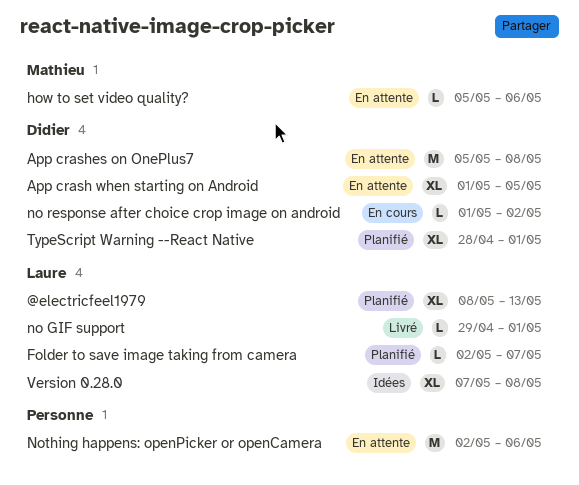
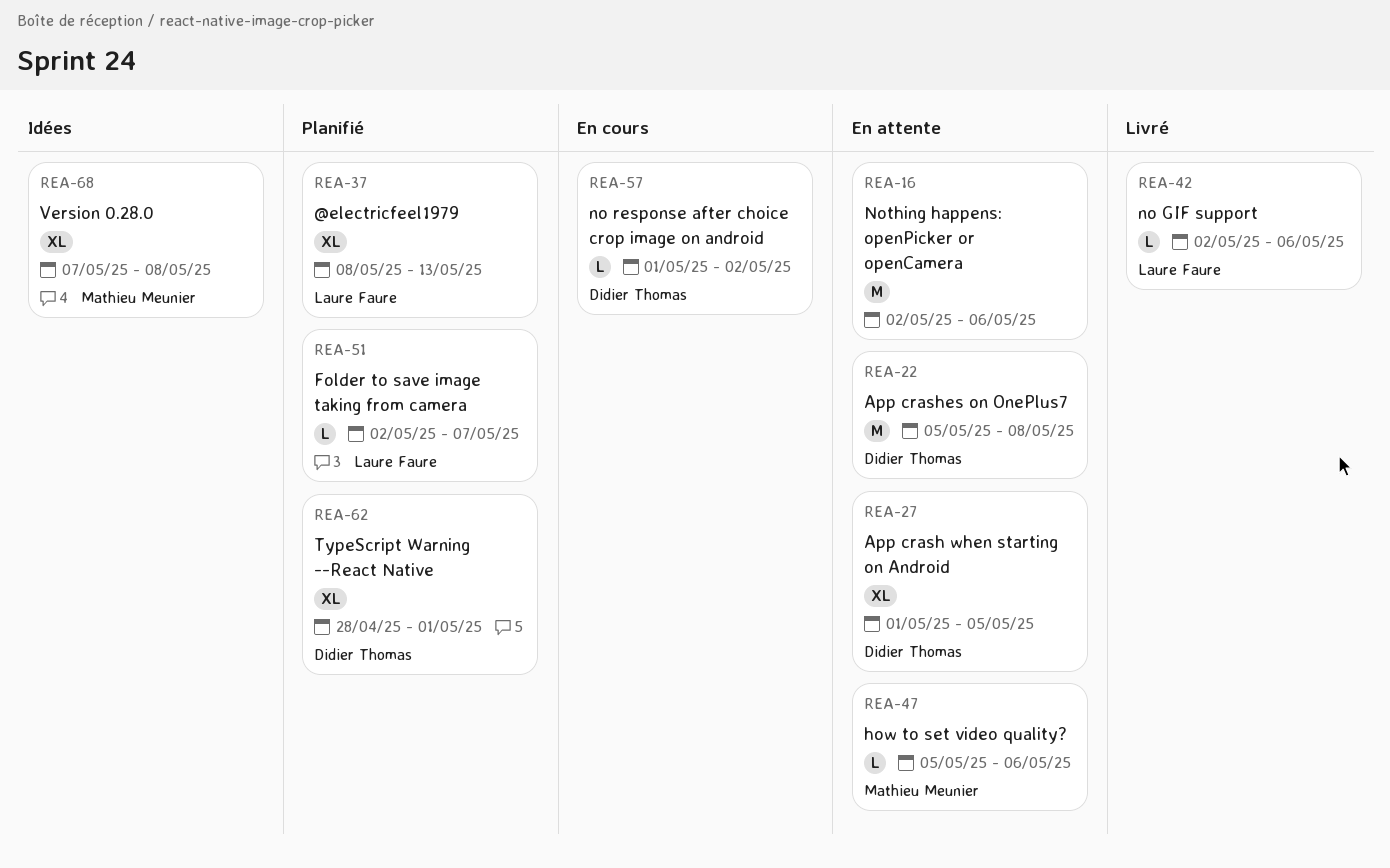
no GIF support, start: Apr 29 -> May 2
no GIF support, due: May 1 -> May 6
Version 0.28.0, owner: Laure Faure -> Mathieu Meunier

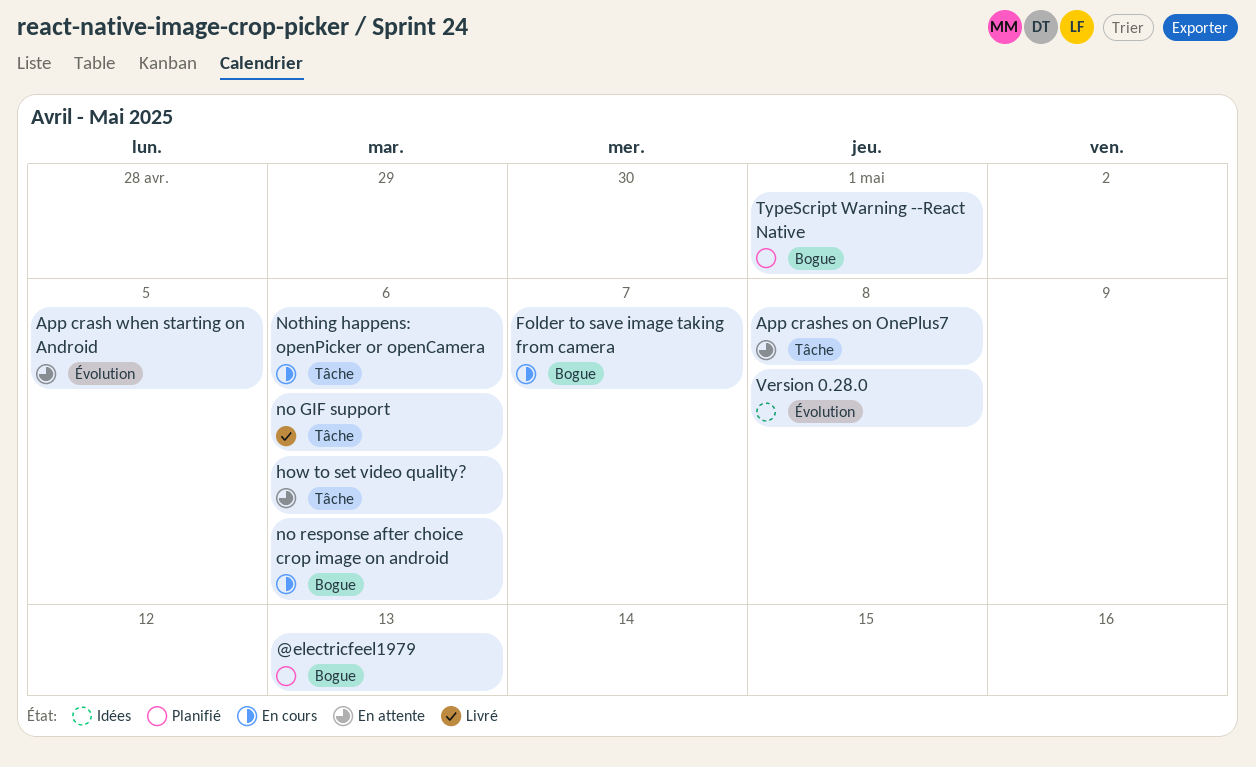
Folder to save image taking from camera, status: Planifié -> En cours
no response after choice crop image on android, due: May 2 -> May 6
Nothing happens: openPicker or openCamera, status: En attente -> En cours

